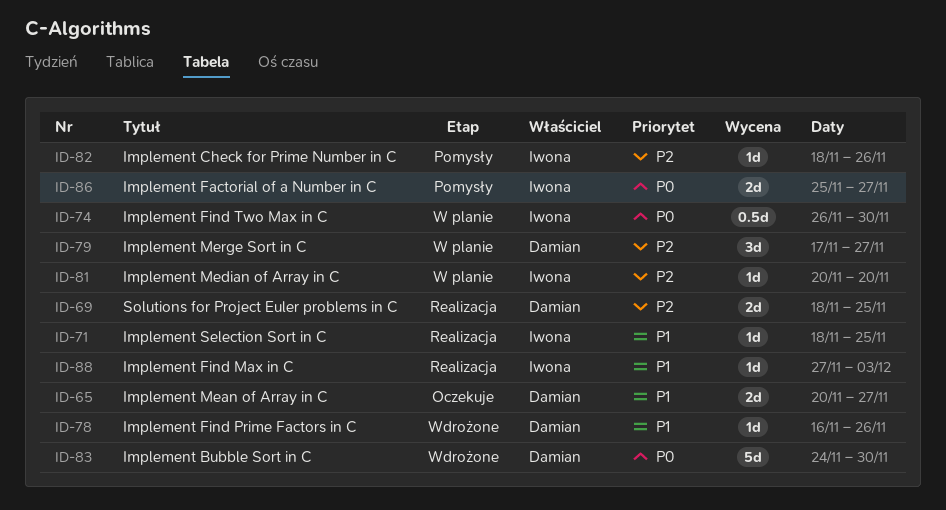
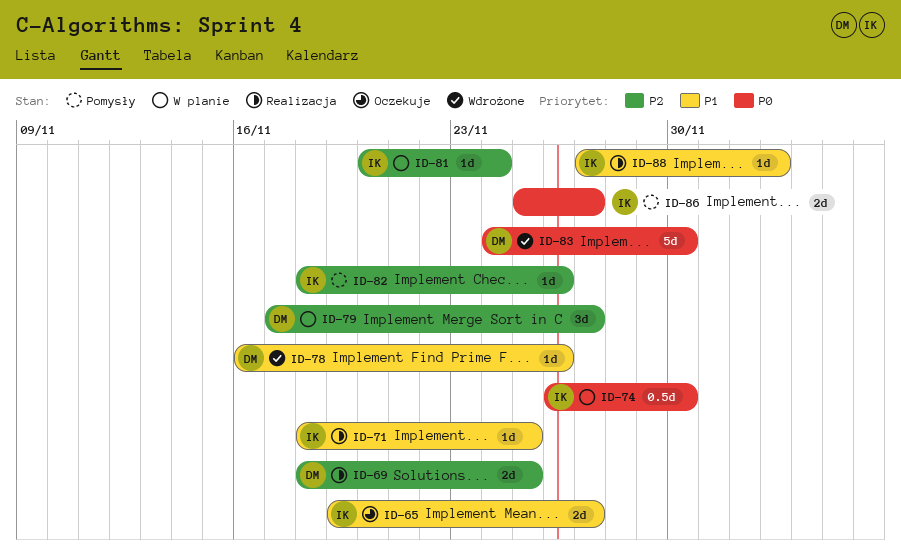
ID-65, owner: Damian -> Iwona
ID-65, start: Nov 20 -> Nov 19
ID-81, due: Nov 20 -> Nov 24

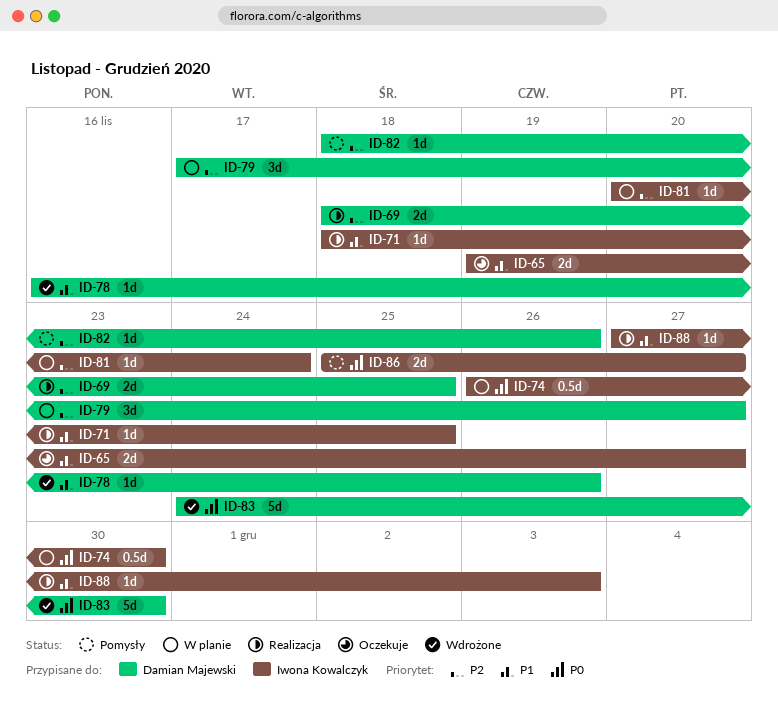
ID-82, owner: Iwona Kowalczyk -> Damian Majewski

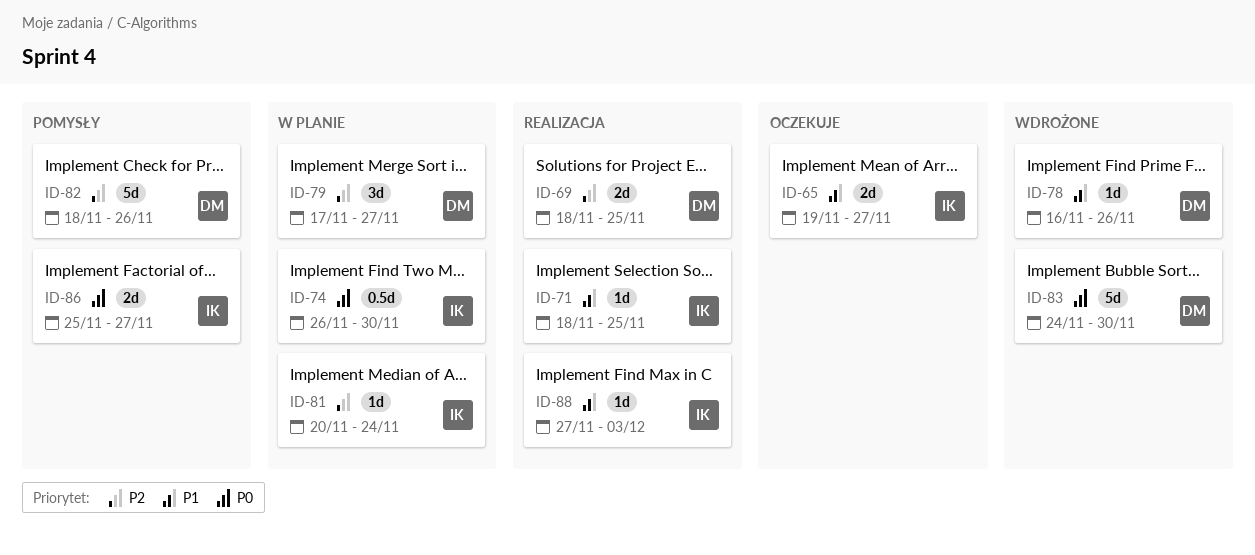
ID-82, estimate: 1d -> 5d

